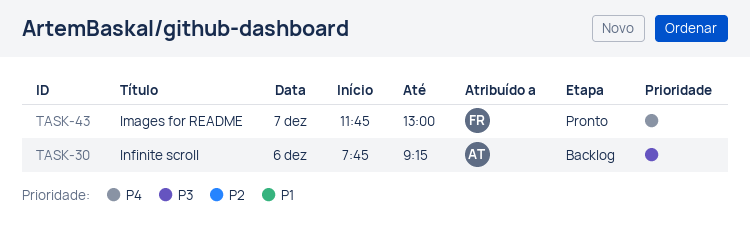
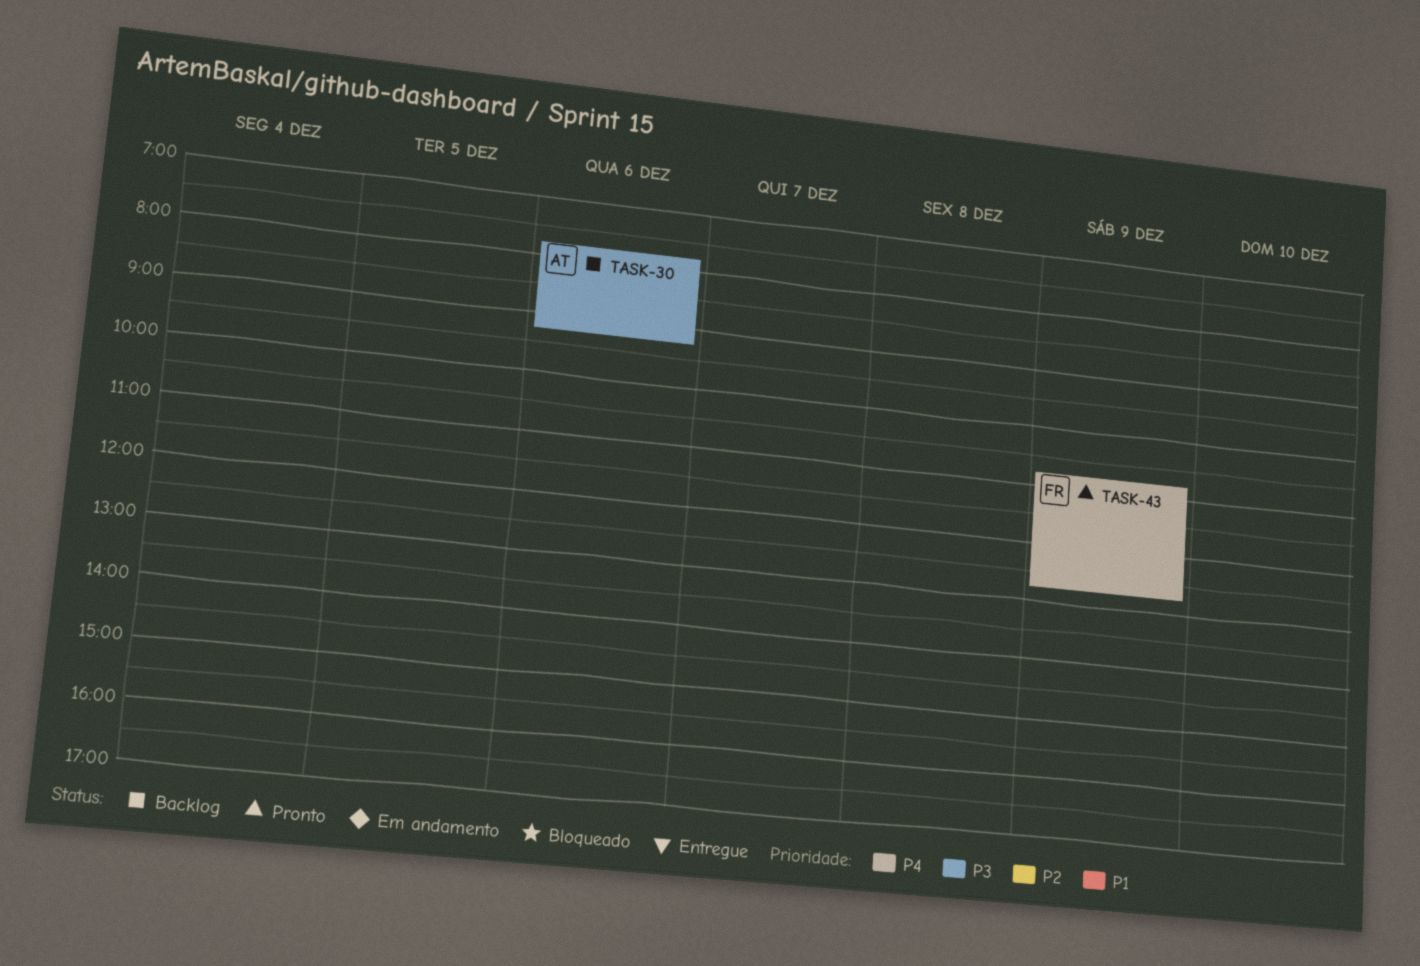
TASK-43, day: Dec 7 -> Dec 9
TASK-43, begins: 11:45 -> 10:45
TASK-43, ends: 13:00 -> 12:45

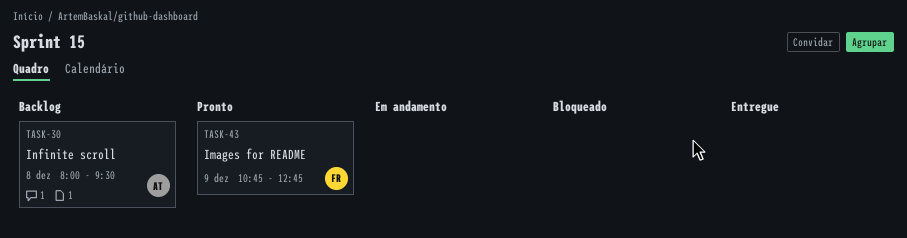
TASK-30, day: Dec 6 -> Dec 8
TASK-30, begins: 07:45 -> 08:00
TASK-30, ends: 09:15 -> 09:30

